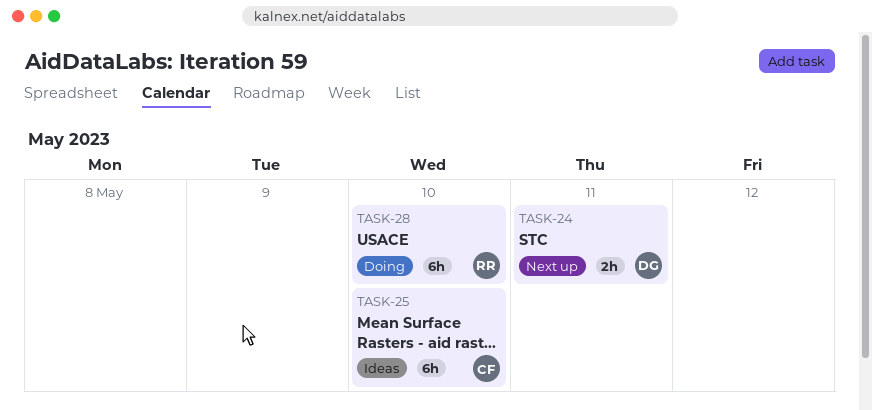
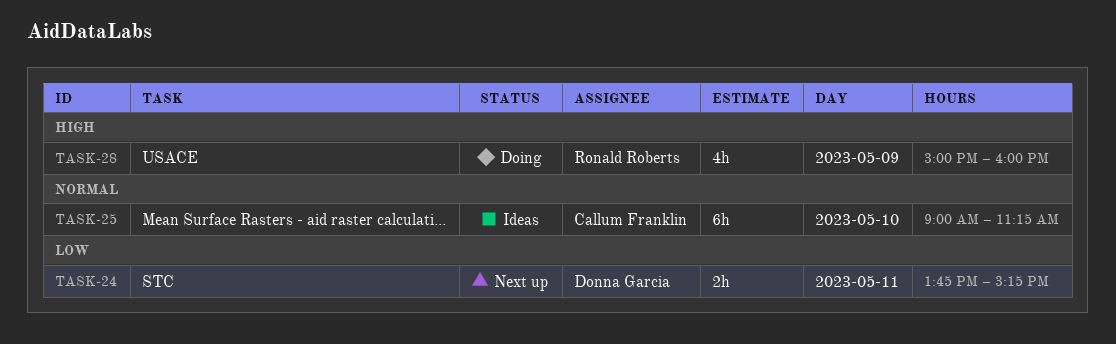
TASK-28, estimate: 6h -> 4h
TASK-28, day: May 10 -> May 9

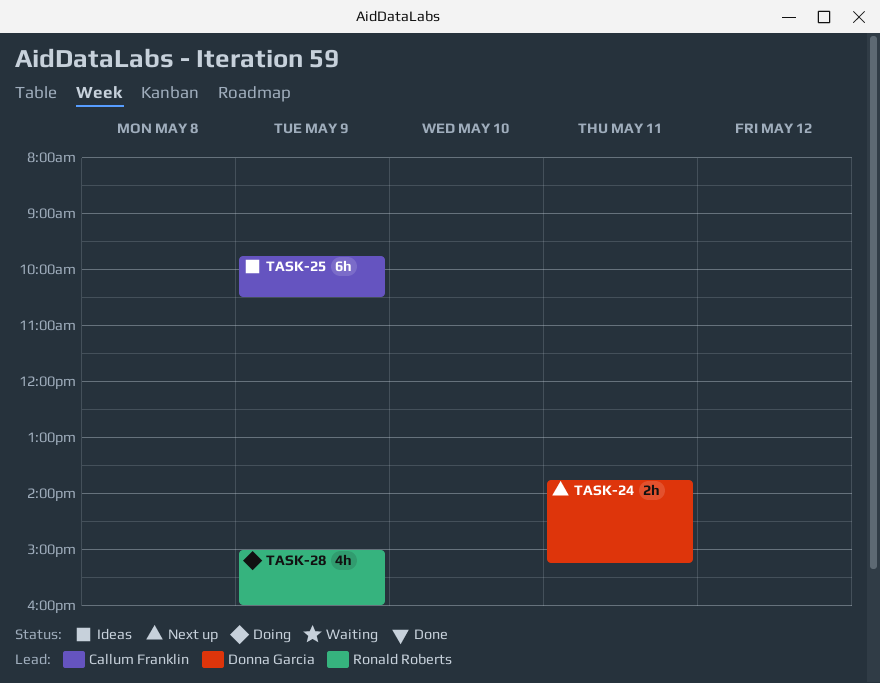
TASK-25, day: May 10 -> May 9
TASK-25, begins: 09:00 -> 09:45
TASK-25, ends: 11:15 -> 10:30

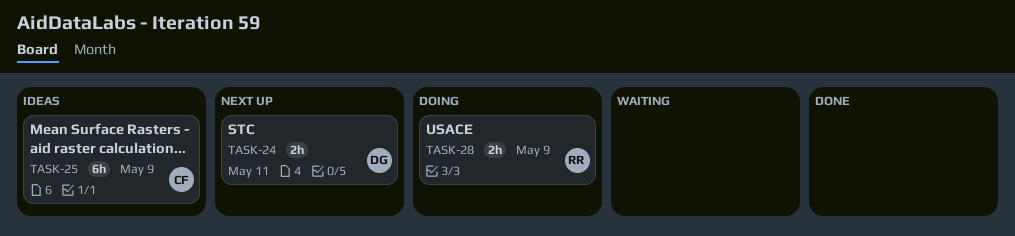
TASK-28, estimate: 4h -> 2h

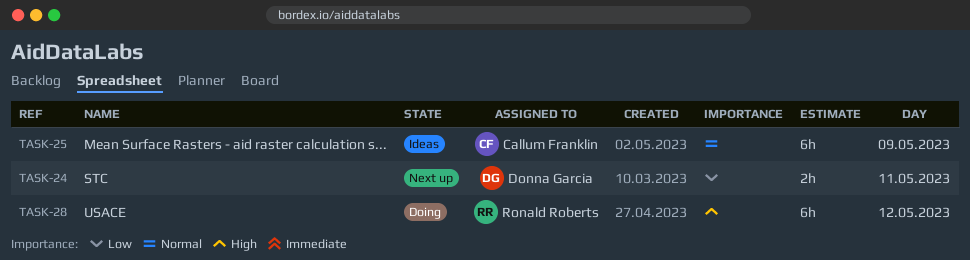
TASK-28, estimate: 2h -> 6h
TASK-28, day: May 9 -> May 12

